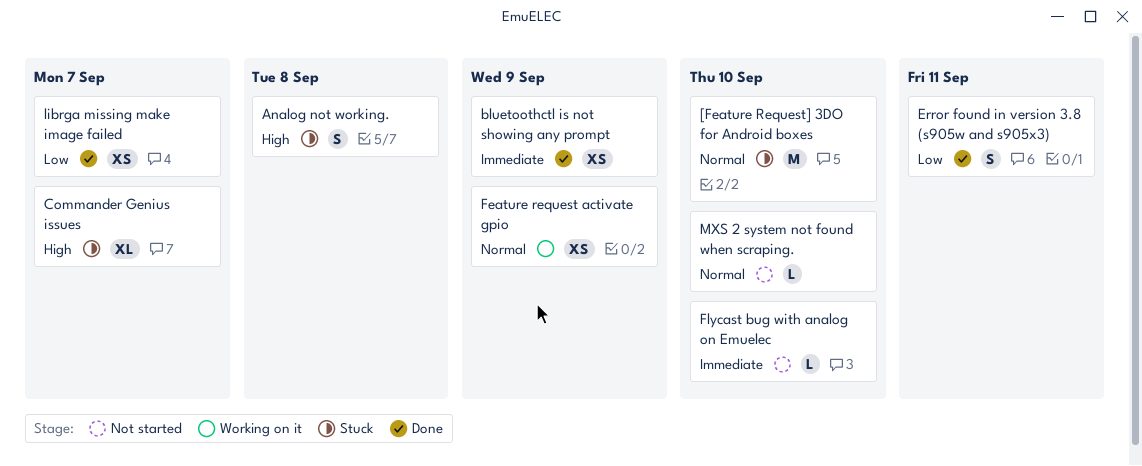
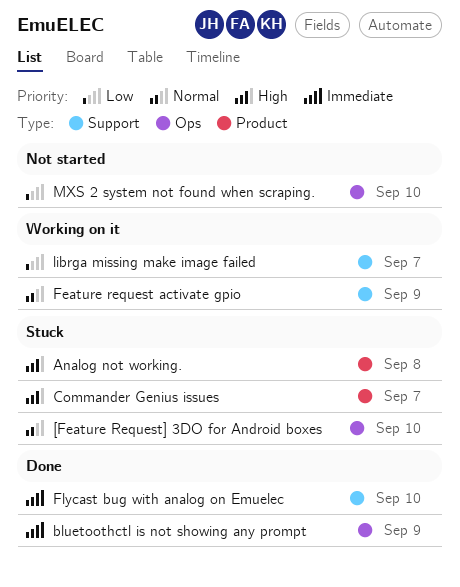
Error found in version 3.8 (s905w and s905x3): present -> none
Flycast bug with analog on Emuelec, status: Not started -> Done
librga missing make image failed, status: Done -> Working on it
MXS 2 system not found when scraping., priority: Normal -> Low

